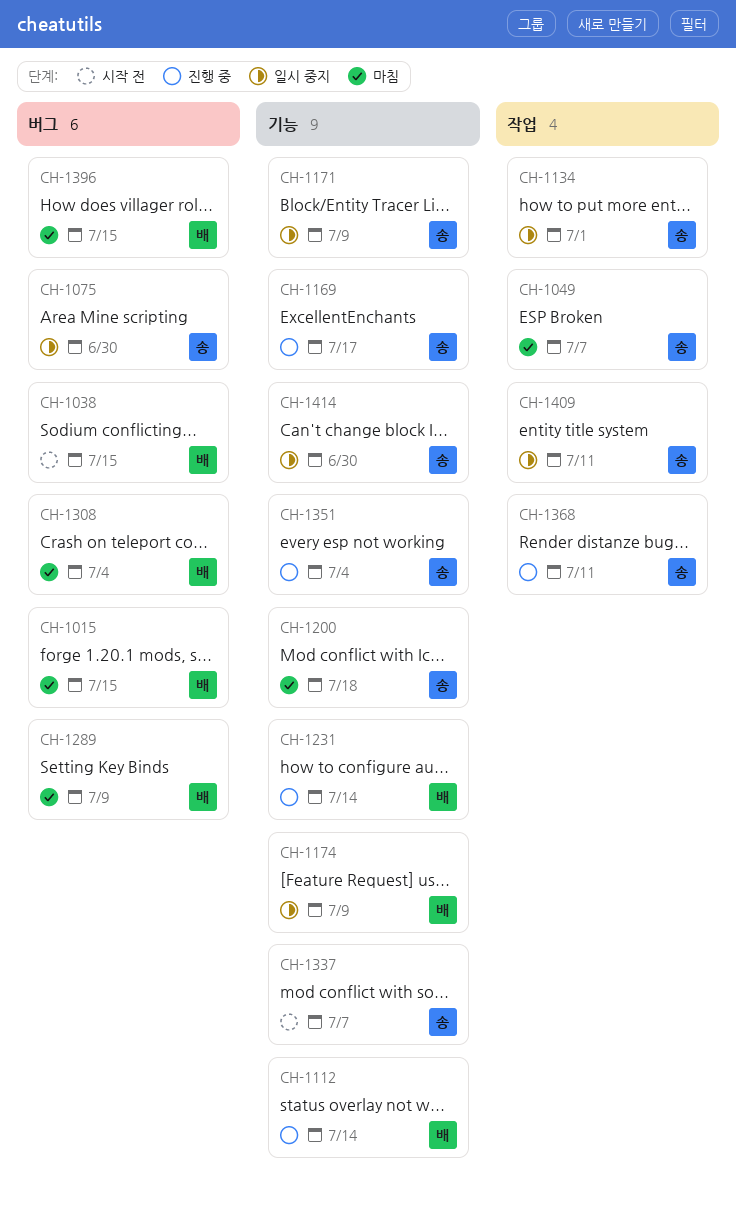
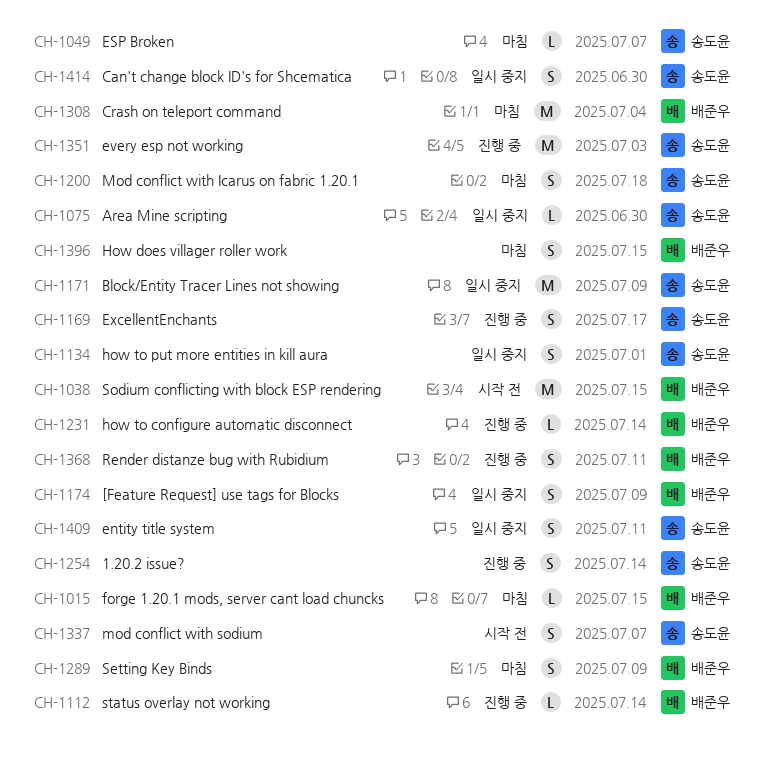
CH-1254: none -> present
CH-1351, due: Jul 4 -> Jul 3
CH-1368, owner: 송도윤 -> 배준우

